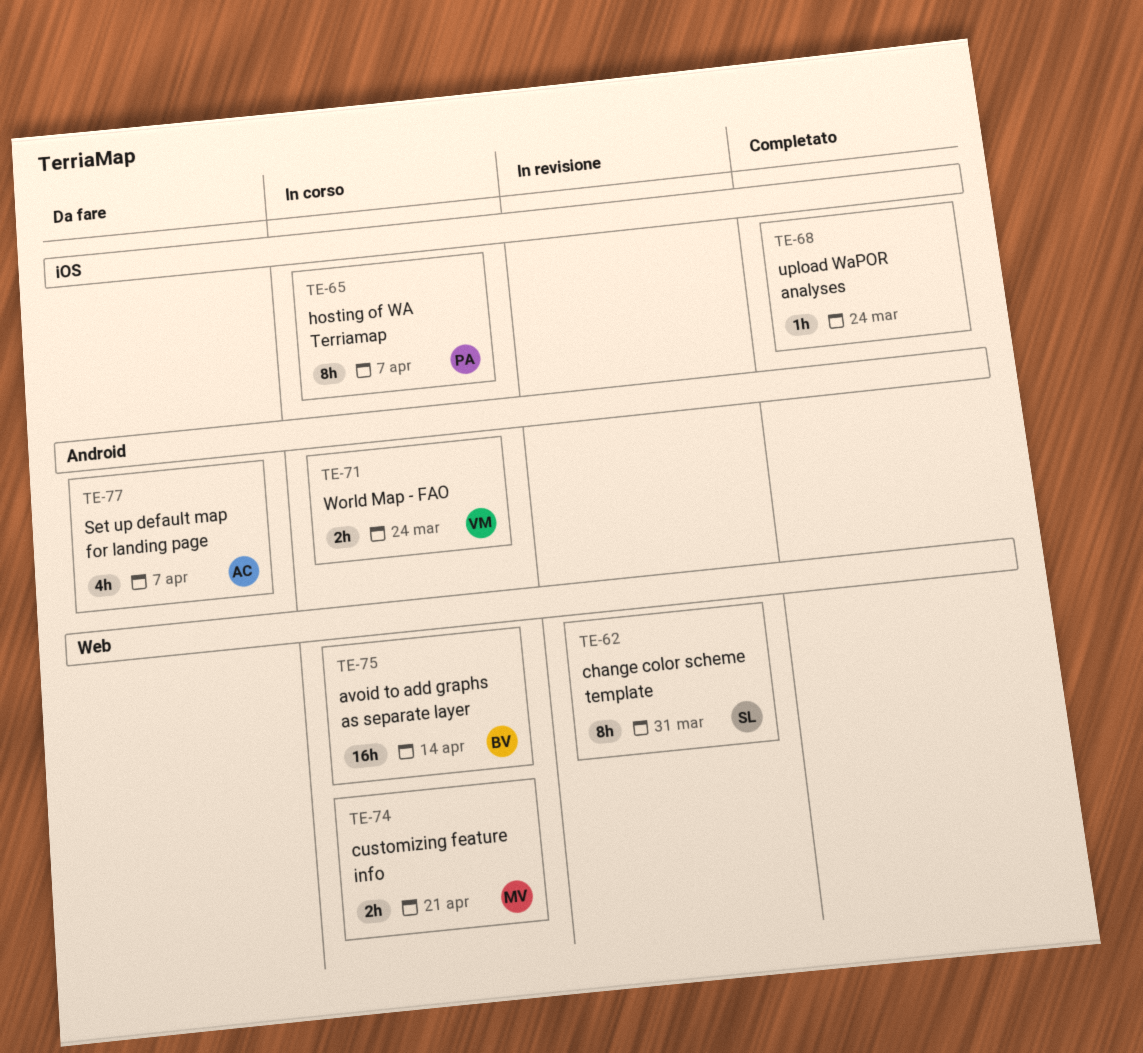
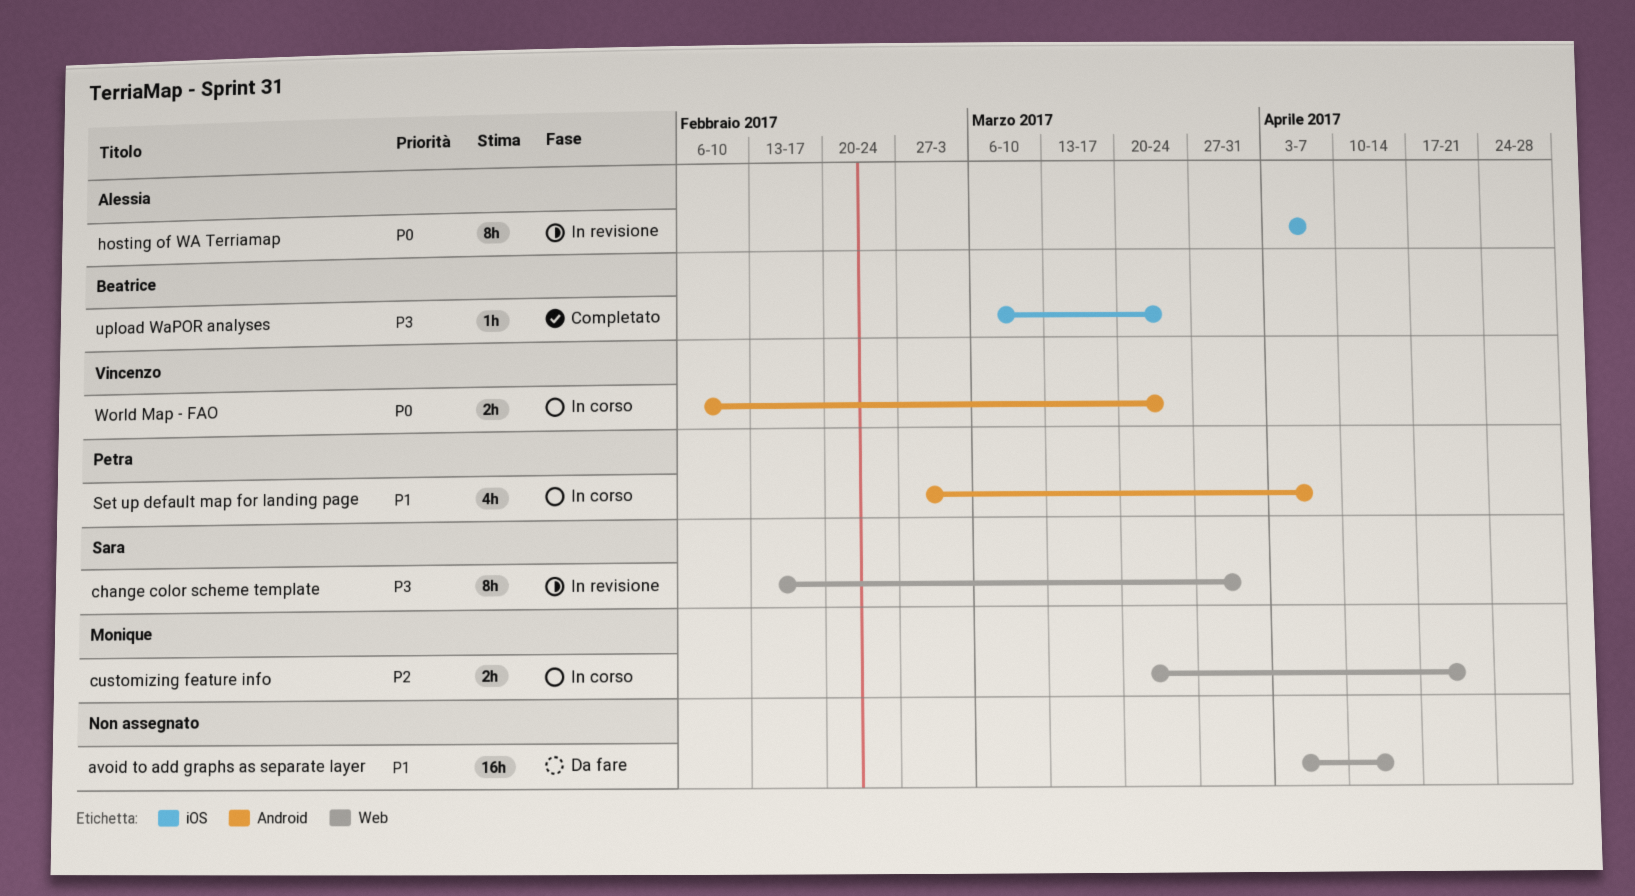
avoid to add graphs as separate layer, status: In corso -> Da fare
avoid to add graphs as separate layer, owner: Beatrice -> none
hosting of WA Terriamap, status: In corso -> In revisione
hosting of WA Terriamap, owner: Petra -> Alessia
Set up default map for landing page, status: Da fare -> In corso
Set up default map for landing page, owner: Alessia -> Petra
upload WaPOR analyses, owner: none -> Beatrice

